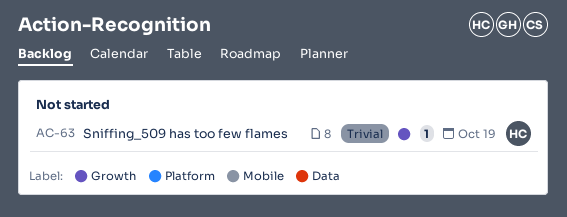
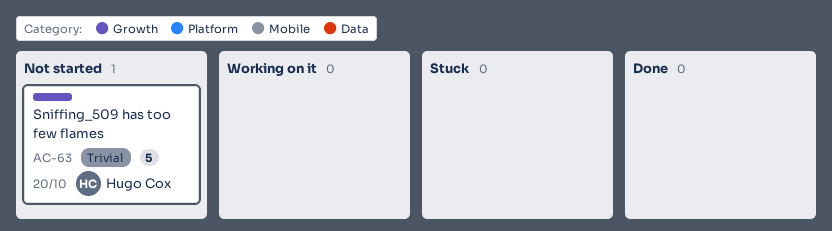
AC-63, estimate: 1 -> 5
AC-63, due: Oct 19 -> Oct 20

